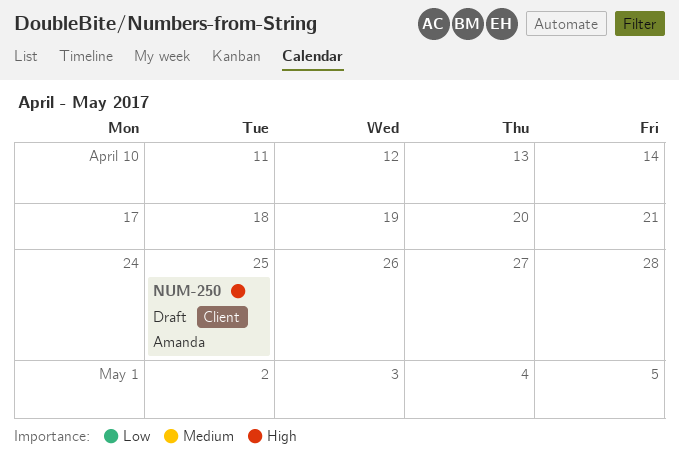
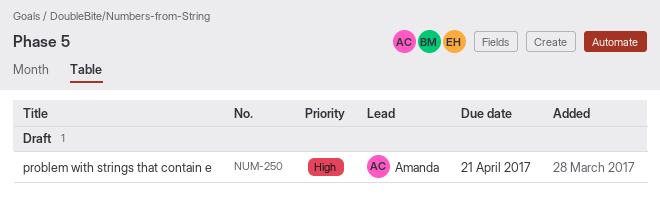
NUM-250, due: Apr 25 -> Apr 21

